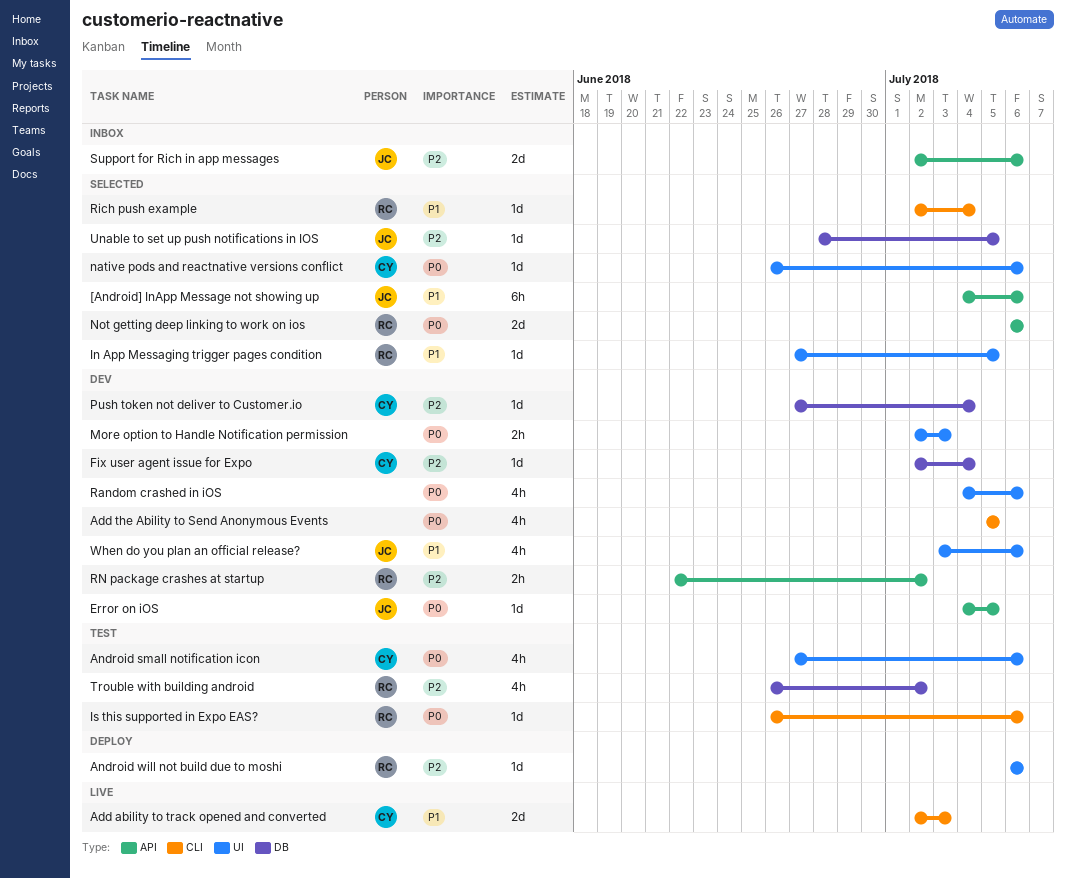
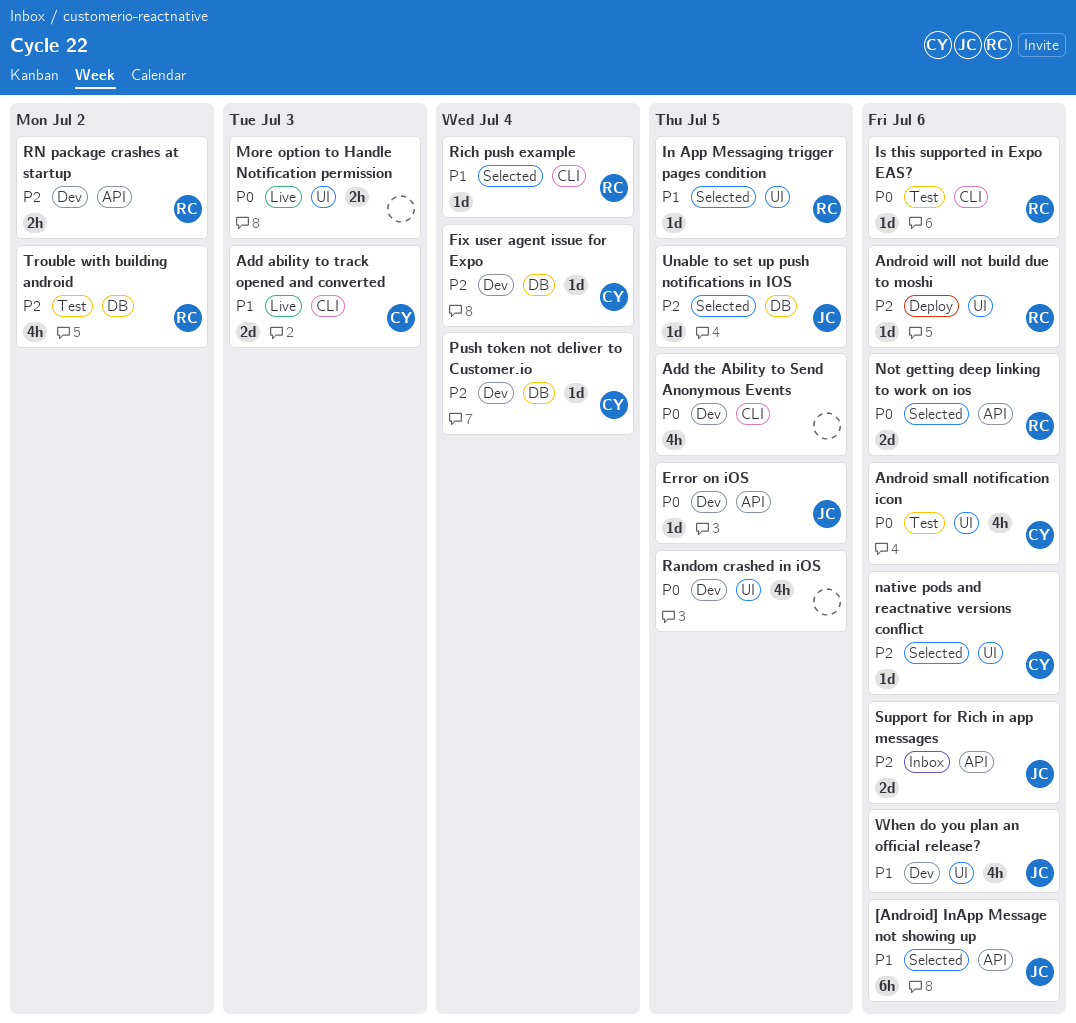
More option to Handle Notification permission, status: Dev -> Live
native pods and reactnative versions conflict, priority: P0 -> P2
Random crashed in iOS, due: Jul 6 -> Jul 5

